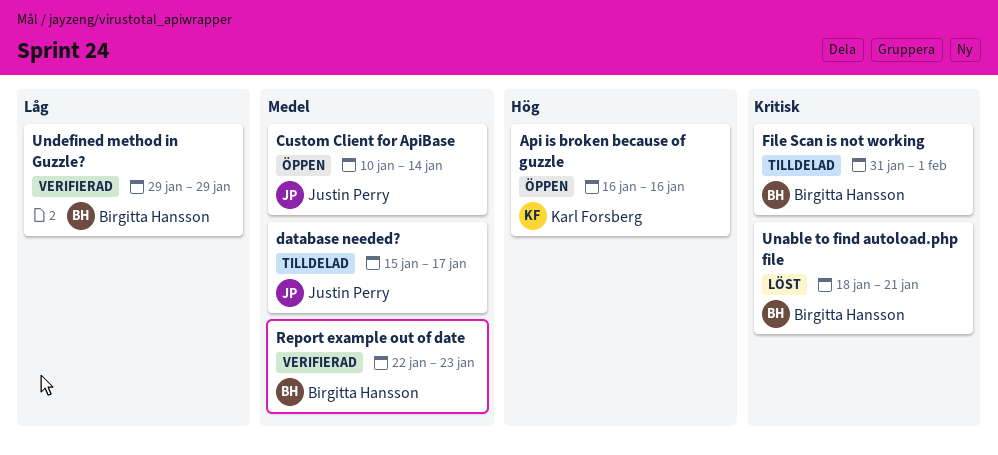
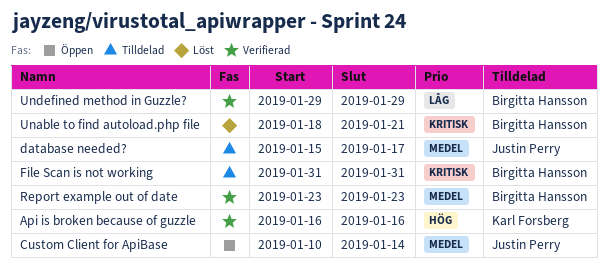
Api is broken because of guzzle, status: Öppen -> Verifierad
File Scan is not working, due: Feb 1 -> Jan 31
Report example out of date, start: Jan 22 -> Jan 23

